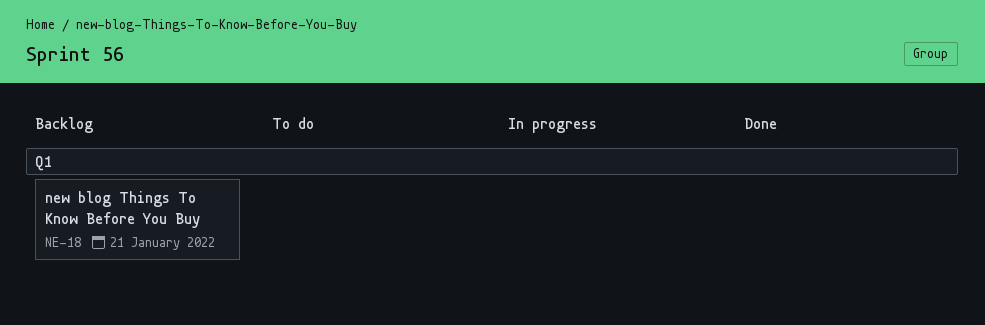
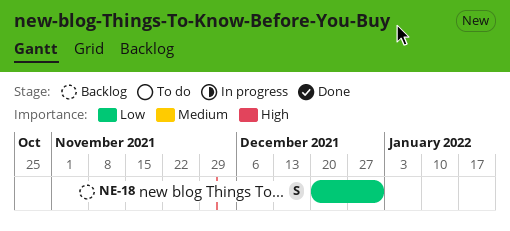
NE-18, due: Jan 21 -> Dec 31

